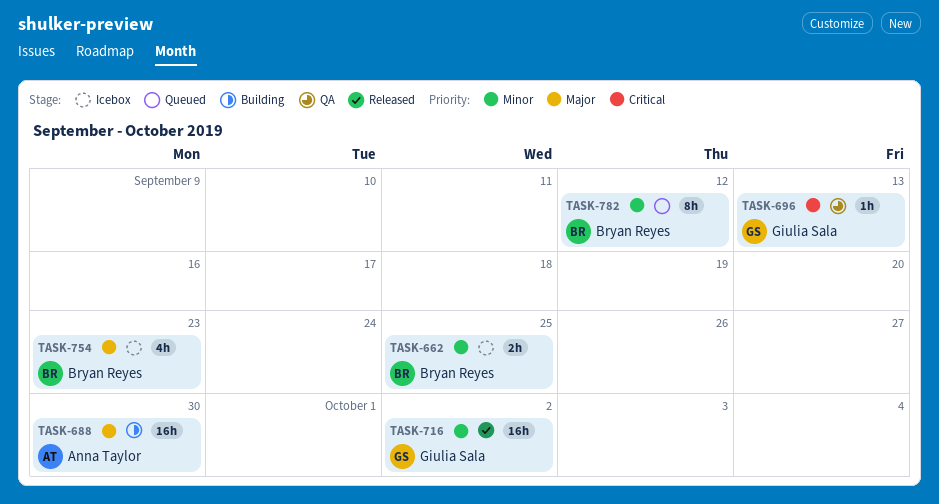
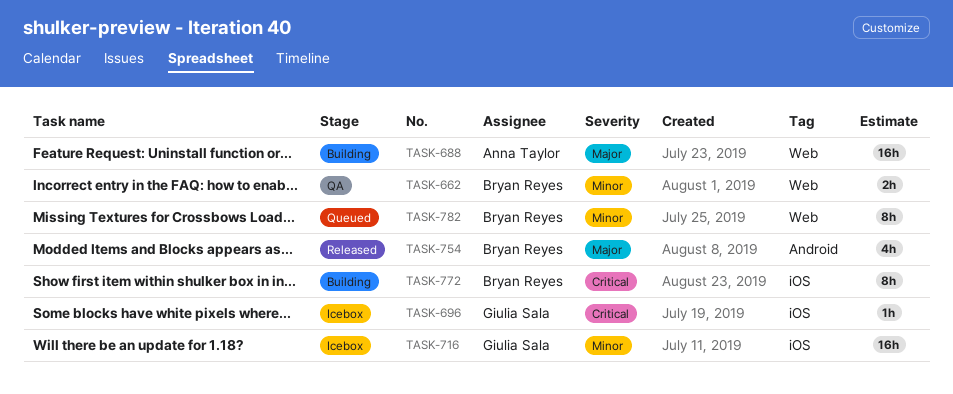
TASK-662, status: Icebox -> QA
TASK-696, status: QA -> Icebox
TASK-716, status: Released -> Icebox
TASK-754, status: Icebox -> Released
TASK-772: none -> present

